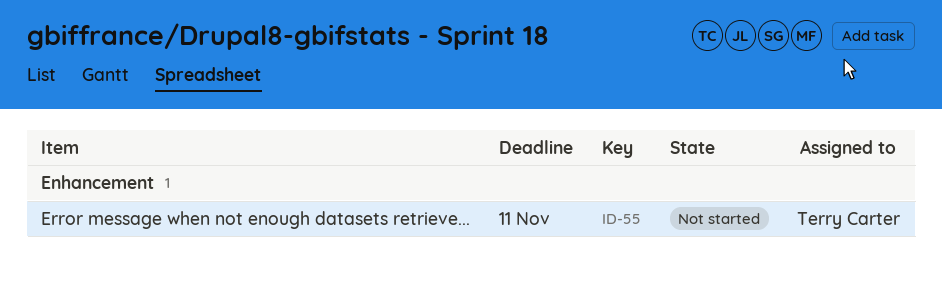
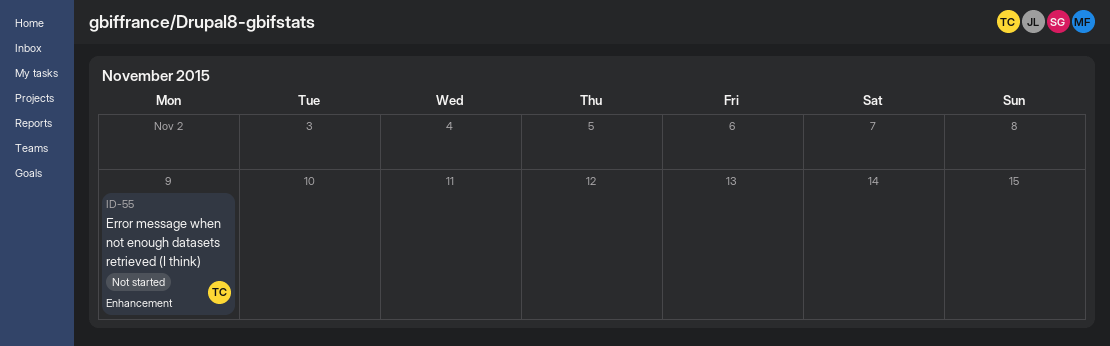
ID-55, due: Nov 11 -> Nov 9

